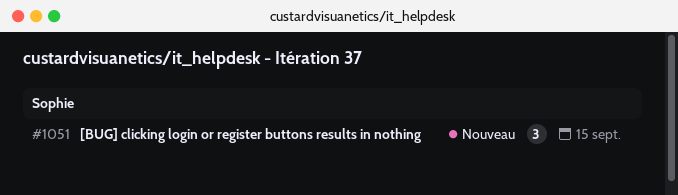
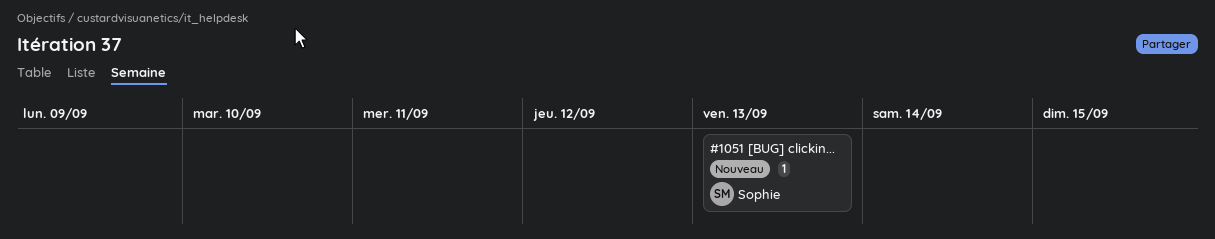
#1051, estimate: 3 -> 1
#1051, due: Sep 15 -> Sep 13

